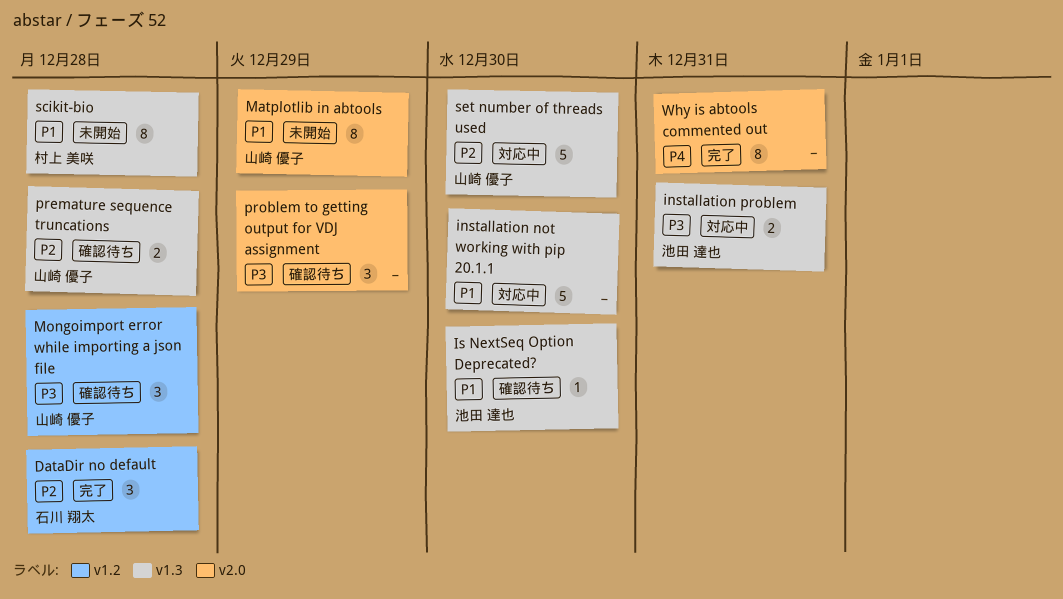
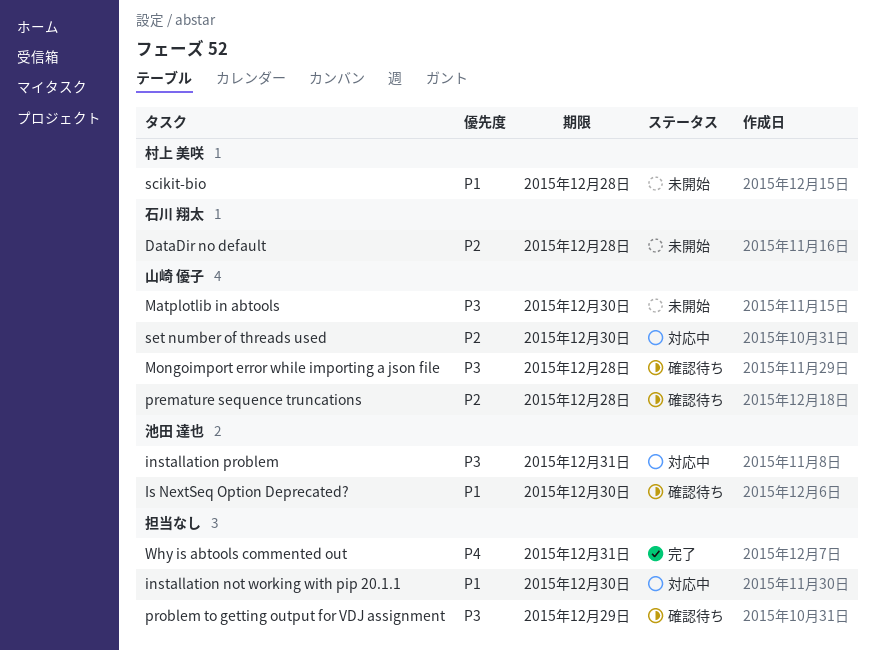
DataDir no default, status: 完了 -> 未開始
Matplotlib in abtools, priority: P1 -> P3
Matplotlib in abtools, due: Dec 29 -> Dec 30

